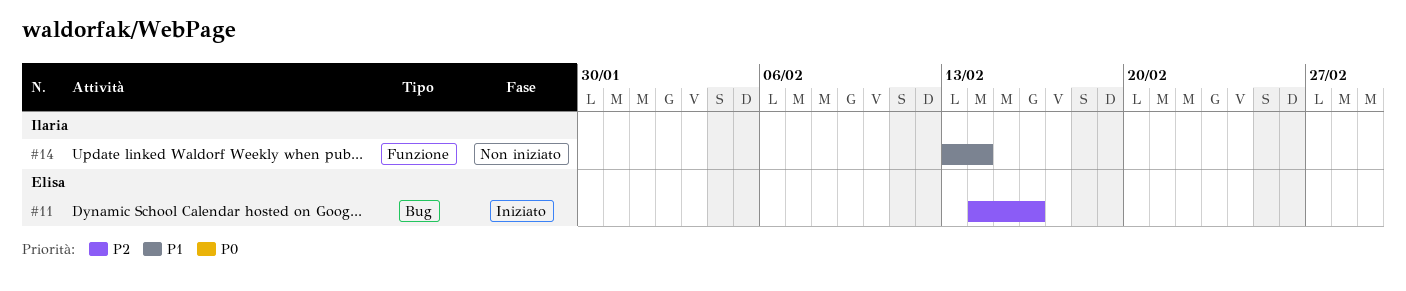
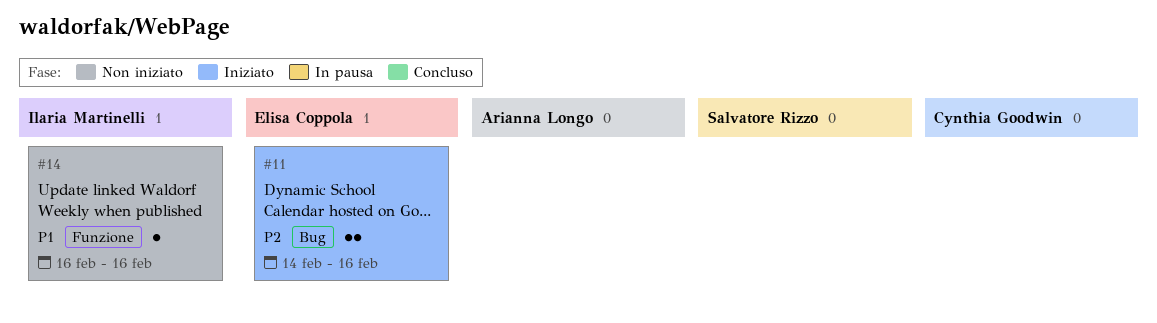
#14, start: Feb 13 -> Feb 16
#14, due: Feb 14 -> Feb 16

